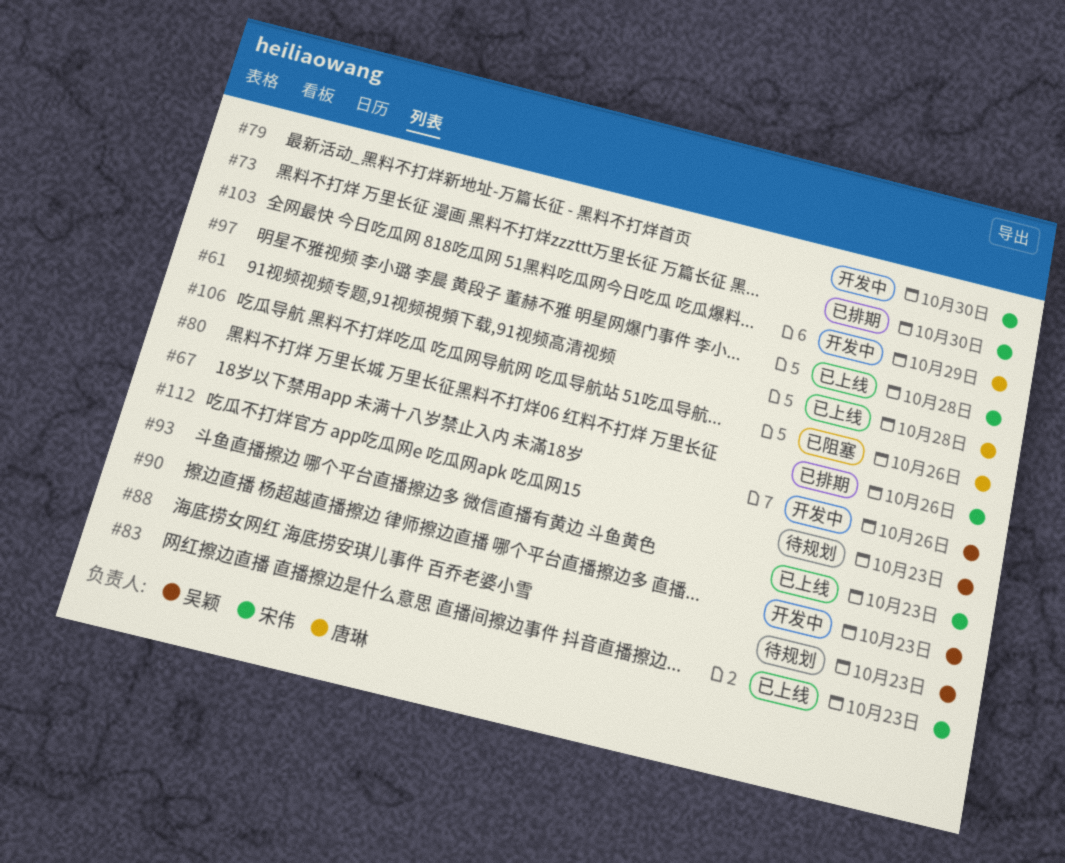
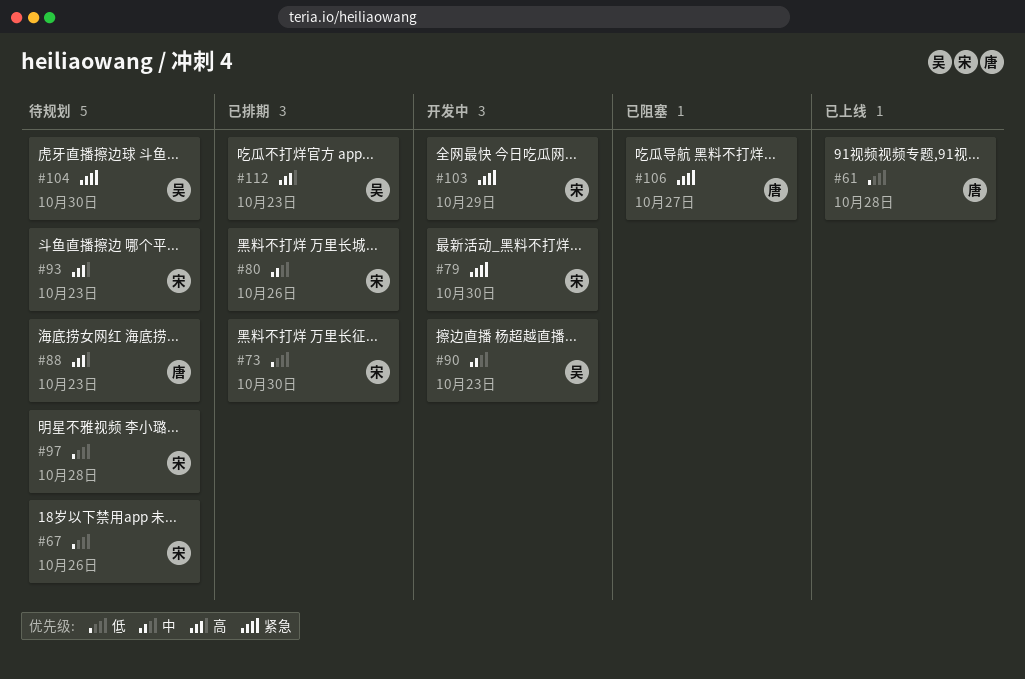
#67, status: 开发中 -> 待规划
#67, owner: 吴颖 -> 宋伟
#83: present -> none
#88, owner: 吴颖 -> 唐琳
#93, status: 已上线 -> 待规划
#97, status: 已上线 -> 待规划
#103, owner: 唐琳 -> 宋伟
#104: none -> present
#106, due: Oct 26 -> Oct 27
#112, status: 待规划 -> 已排期

